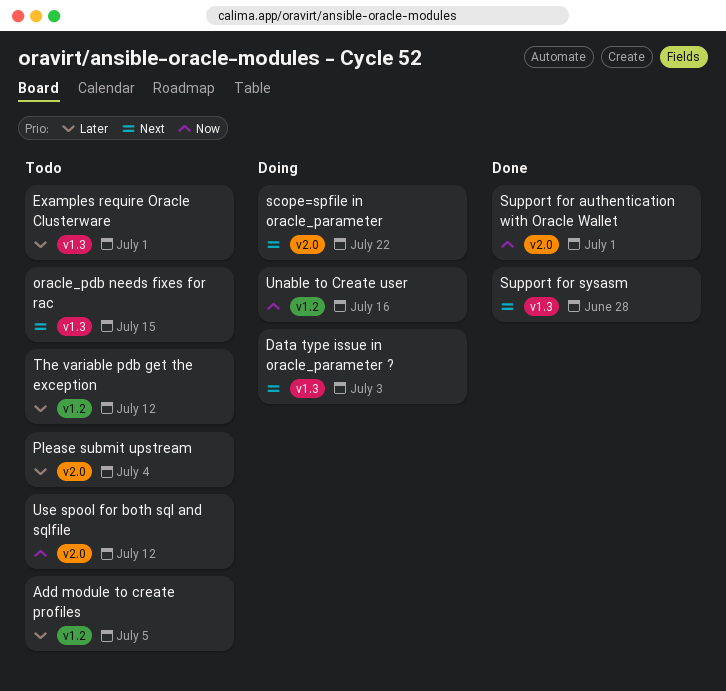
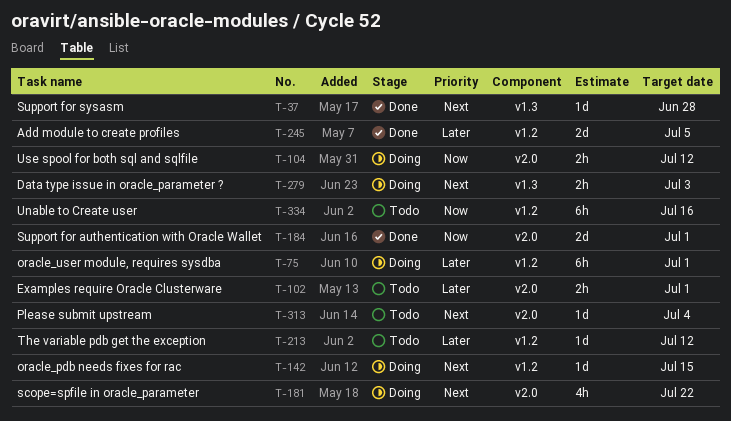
Add module to create profiles, status: Todo -> Done
Examples require Oracle Clusterware, label: v1.3 -> v2.0
oracle_pdb needs fixes for rac, status: Todo -> Doing
oracle_pdb needs fixes for rac, label: v1.3 -> v1.2
oracle_user module, requires sysdba: none -> present
Please submit upstream, priority: Later -> Next
Unable to Create user, status: Doing -> Todo
Use spool for both sql and sqlfile, status: Todo -> Doing

